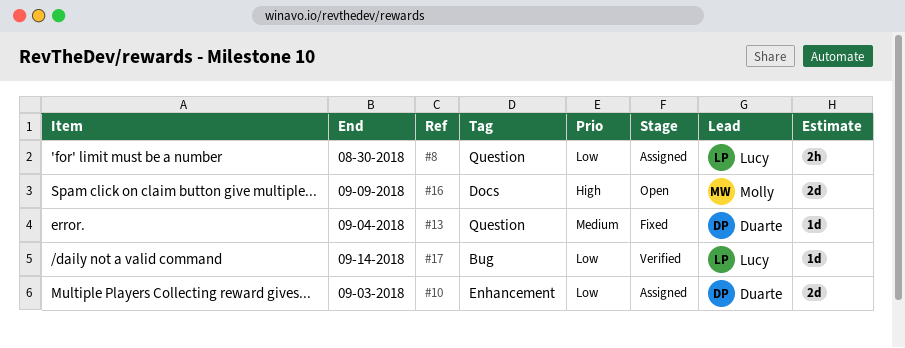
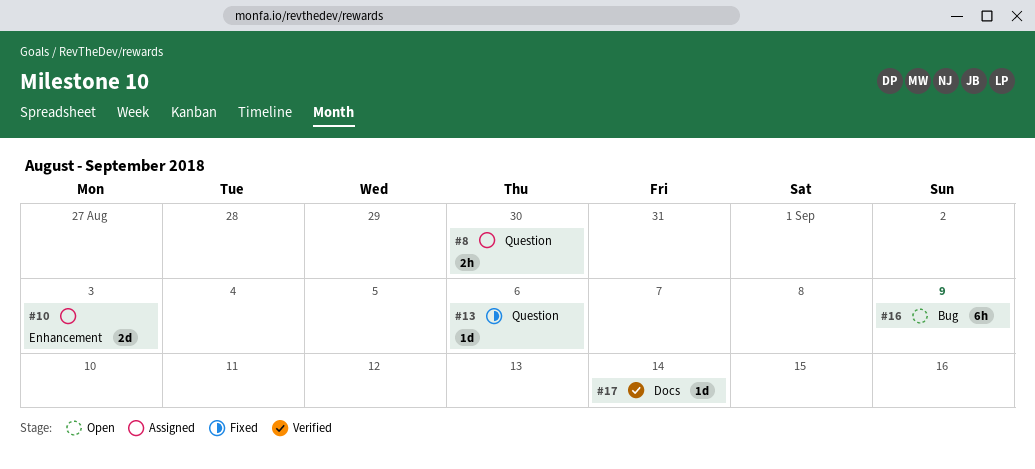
#13, due: Sep 4 -> Sep 6
#16, label: Docs -> Bug
#16, estimate: 2d -> 6h
#17, label: Bug -> Docs

